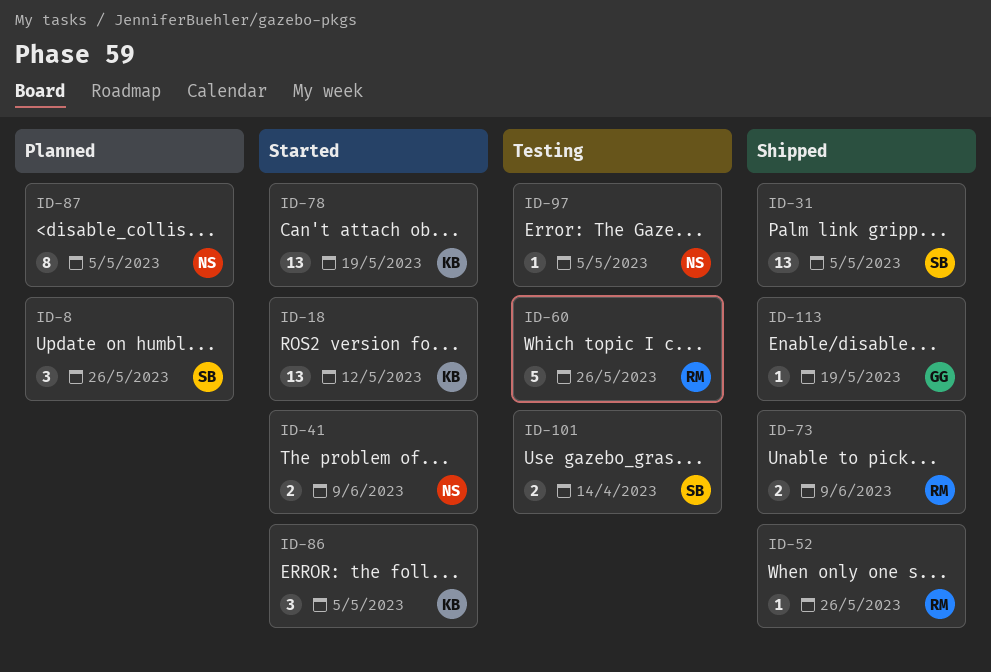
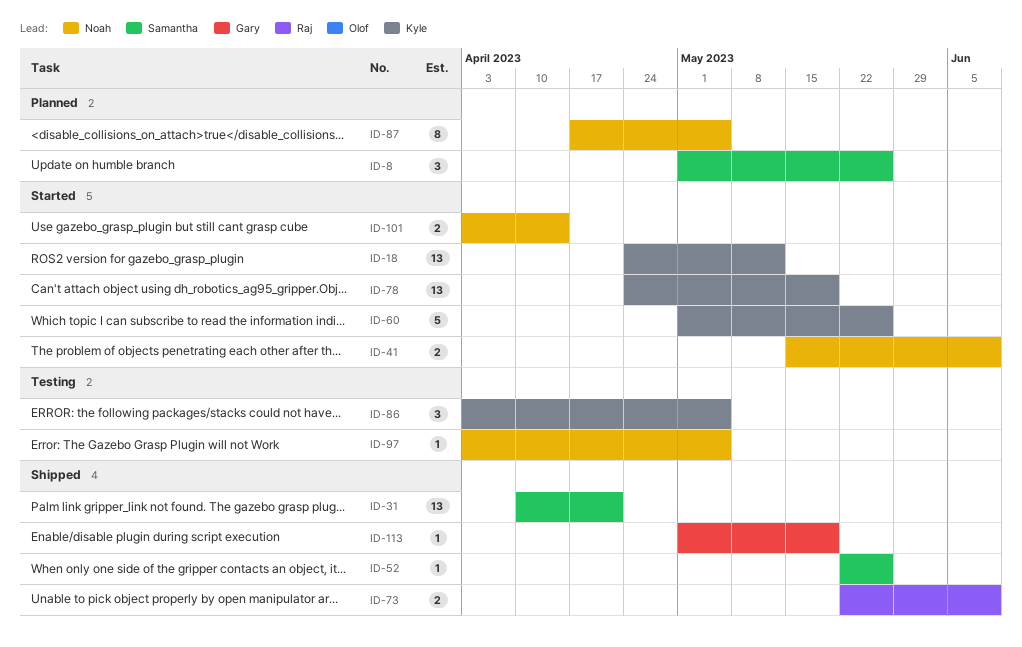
ID-31, due: May 5 -> Apr 21
ID-52, owner: Raj -> Samantha
ID-60, status: Testing -> Started
ID-60, owner: Raj -> Kyle
ID-86, status: Started -> Testing
ID-101, status: Testing -> Started
ID-101, owner: Samantha -> Noah

